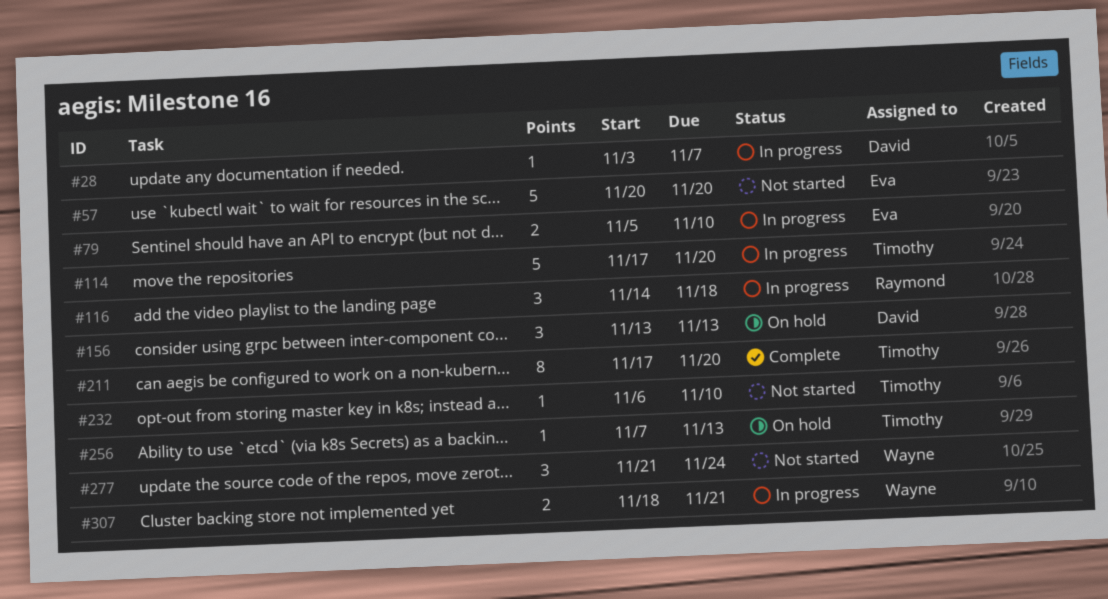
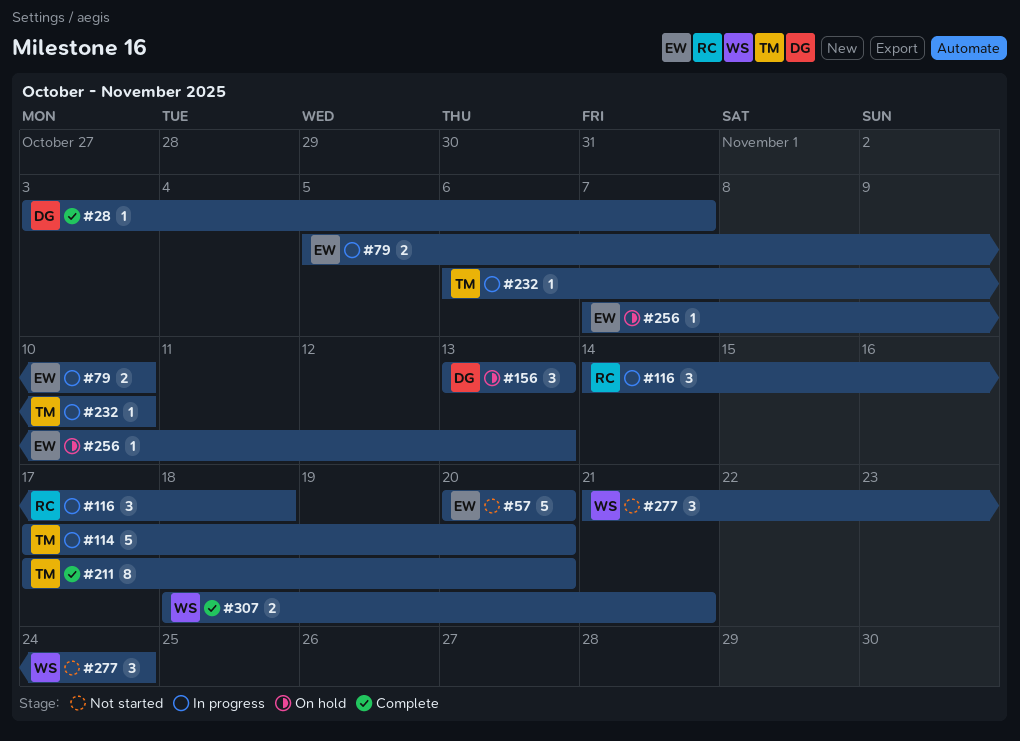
#28, status: In progress -> Complete
#232, status: Not started -> In progress
#256, owner: Timothy -> Eva
#307, status: In progress -> Complete

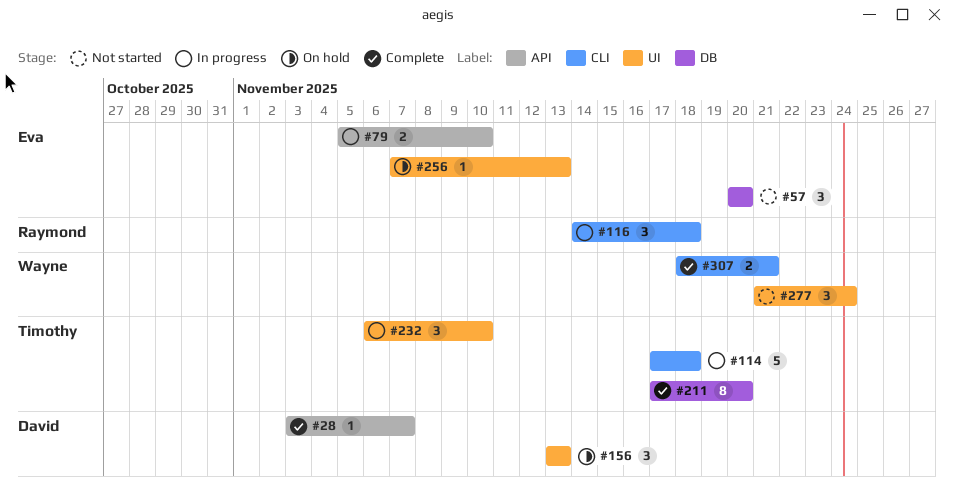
#57, estimate: 5 -> 3
#114, due: Nov 20 -> Nov 18
#232, estimate: 1 -> 3

